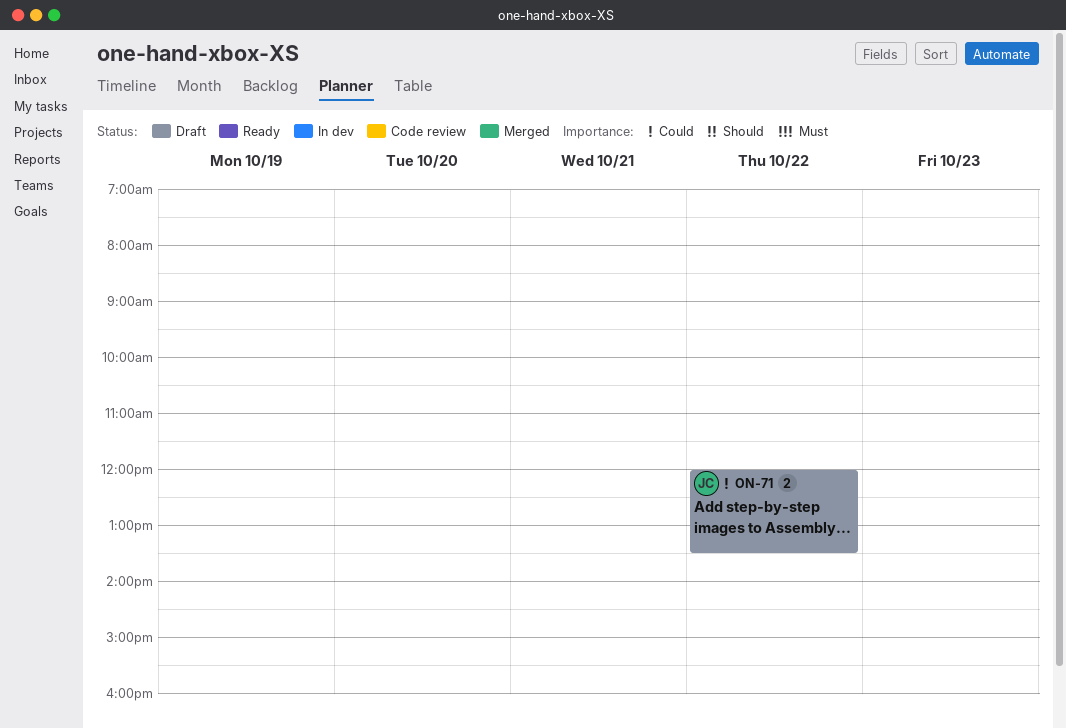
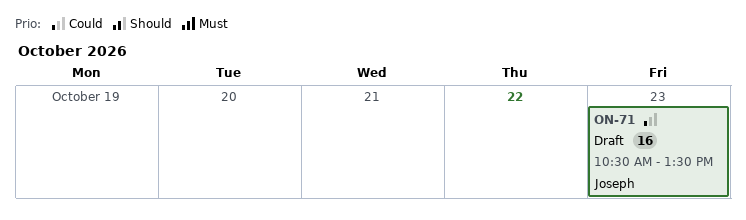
ON-71, estimate: 2 -> 16
ON-71, day: Oct 22 -> Oct 23
ON-71, begins: 12:00 -> 10:30

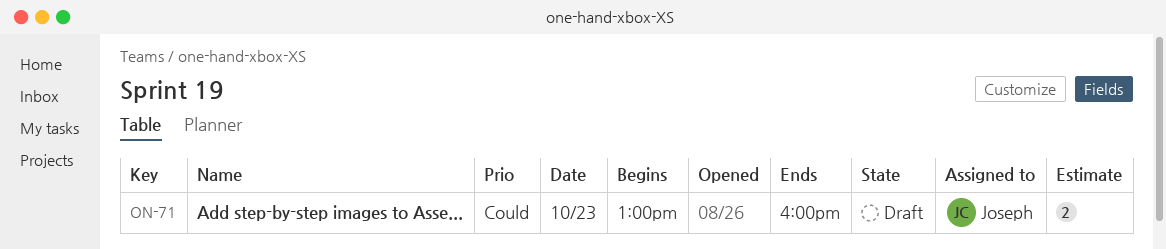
ON-71, estimate: 16 -> 2
ON-71, begins: 10:30 -> 13:00
ON-71, ends: 13:30 -> 16:00

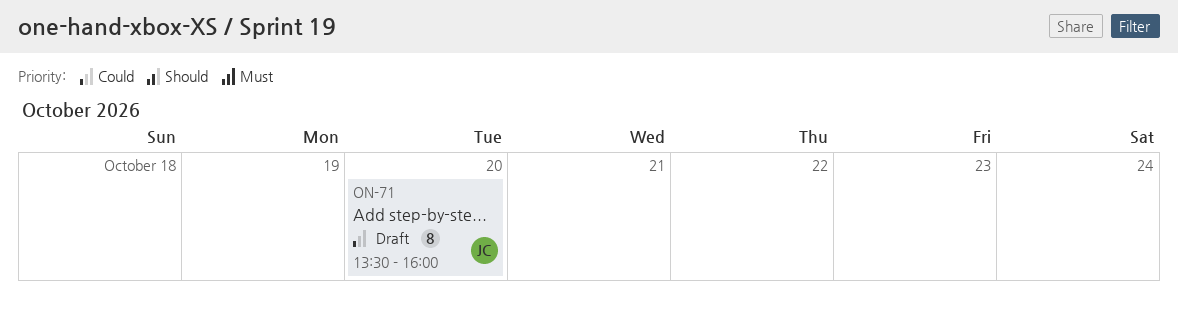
ON-71, estimate: 2 -> 8
ON-71, day: Oct 23 -> Oct 20
ON-71, begins: 13:00 -> 13:30

